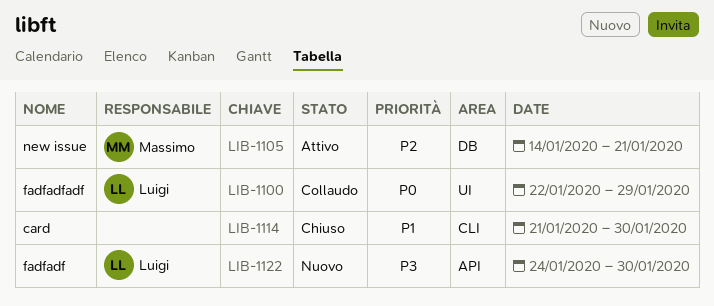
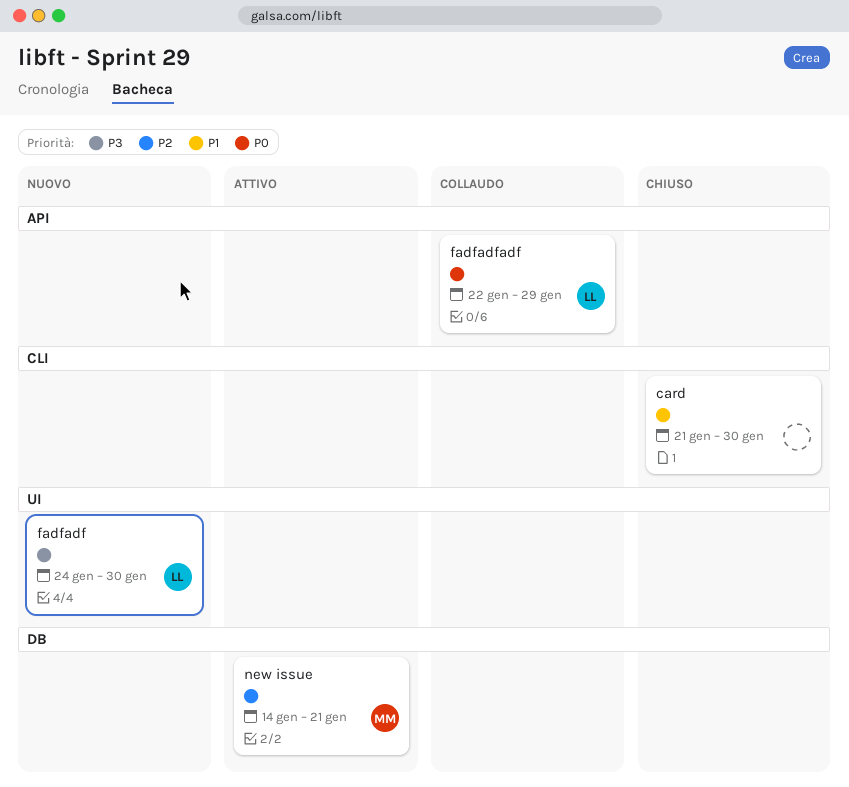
fadfadf, label: API -> UI
fadfadfadf, label: UI -> API

